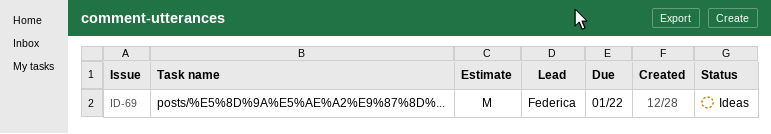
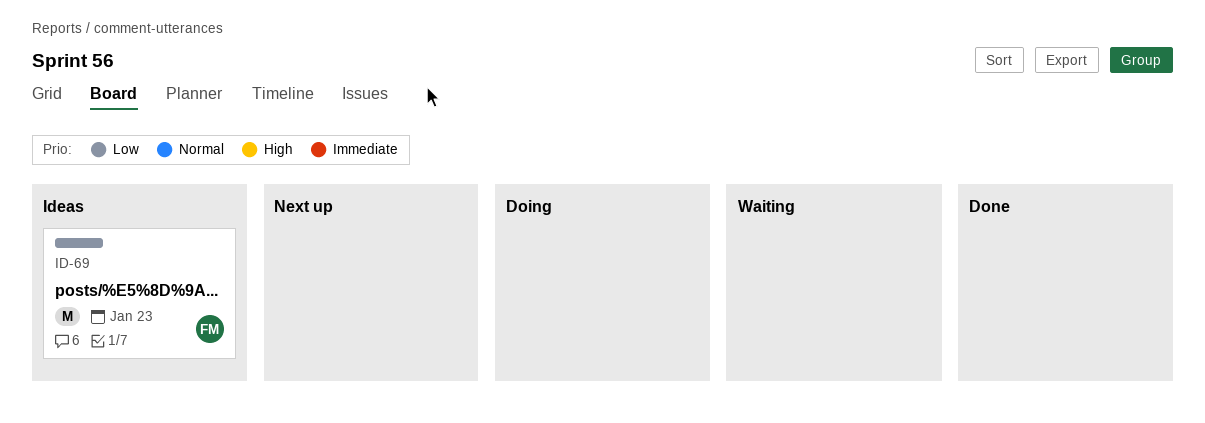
ID-69, due: Jan 22 -> Jan 23

